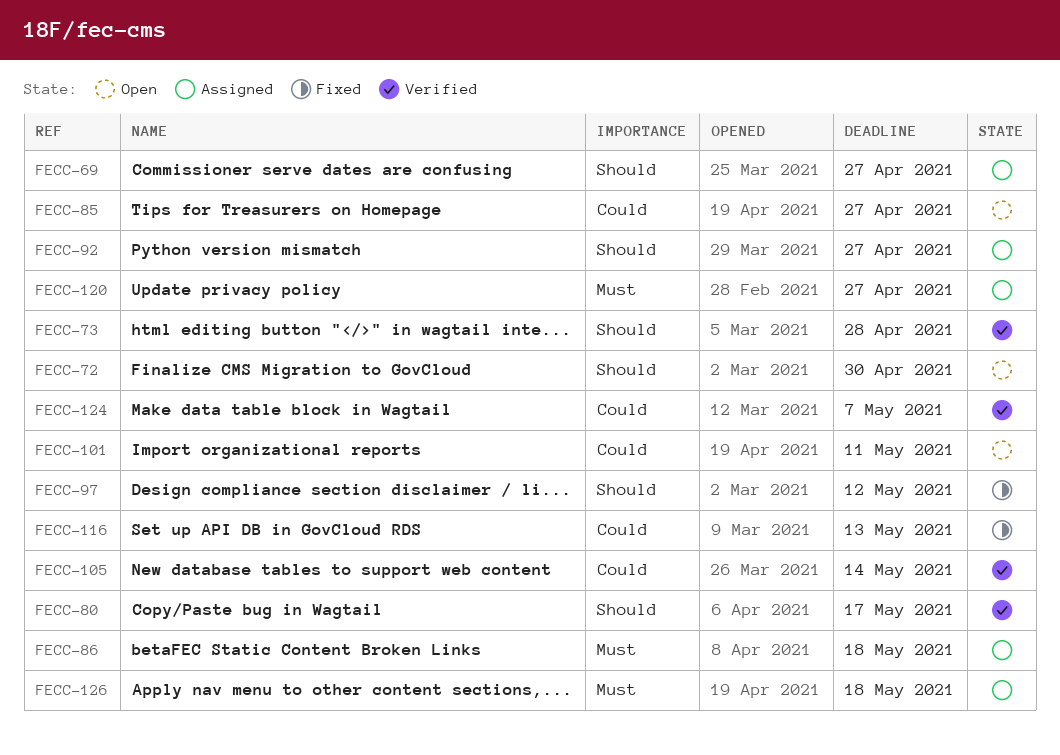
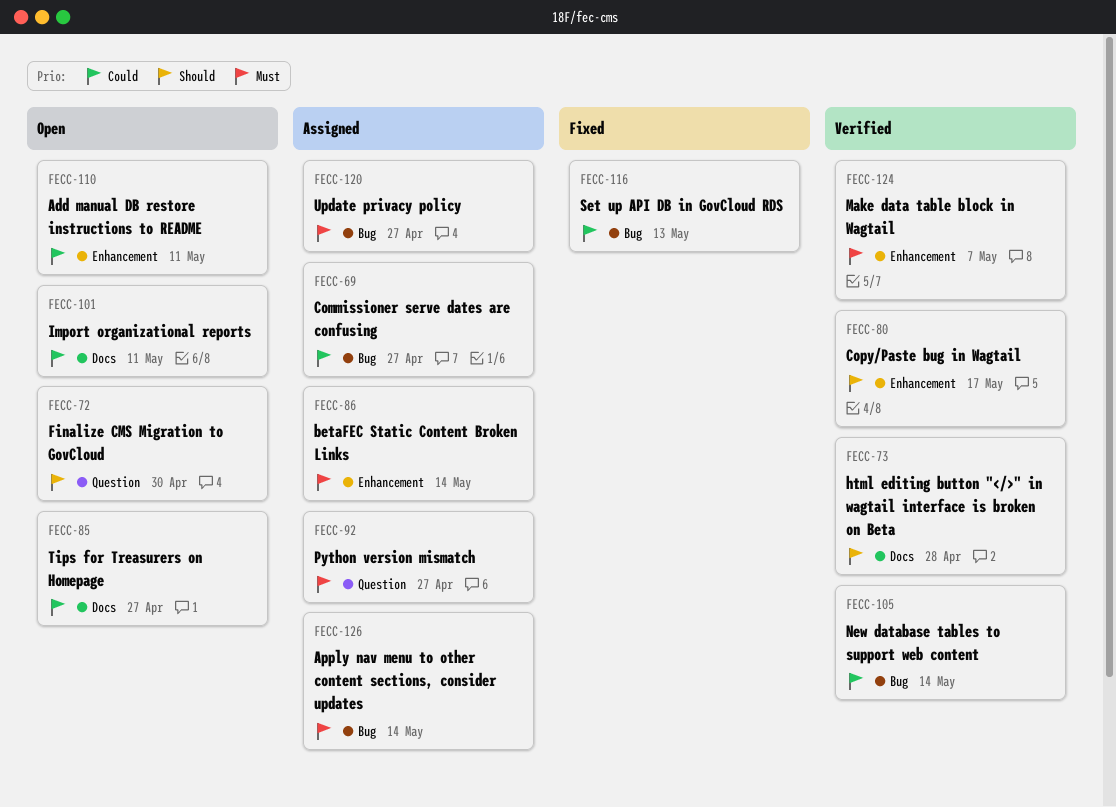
FECC-69, priority: Should -> Could
FECC-86, due: May 18 -> May 14
FECC-92, priority: Should -> Must
FECC-97: present -> none
FECC-110: none -> present
FECC-124, priority: Could -> Must
FECC-126, due: May 18 -> May 14

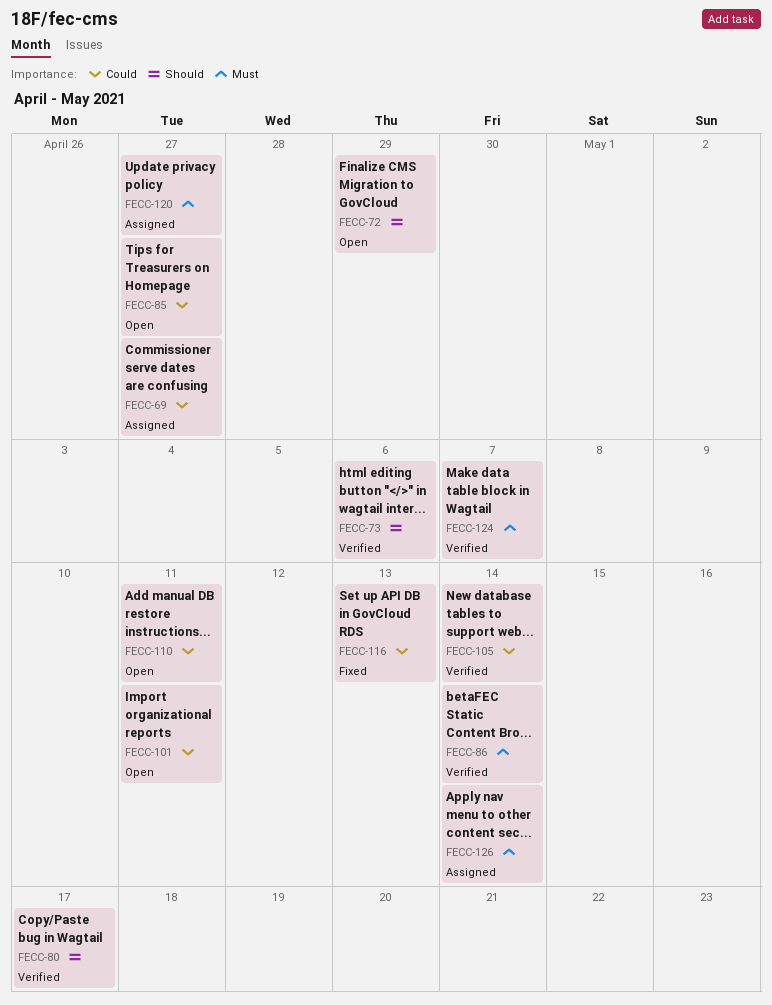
FECC-72, due: Apr 30 -> Apr 29
FECC-73, due: Apr 28 -> May 6
FECC-86, status: Assigned -> Verified
FECC-92: present -> none

